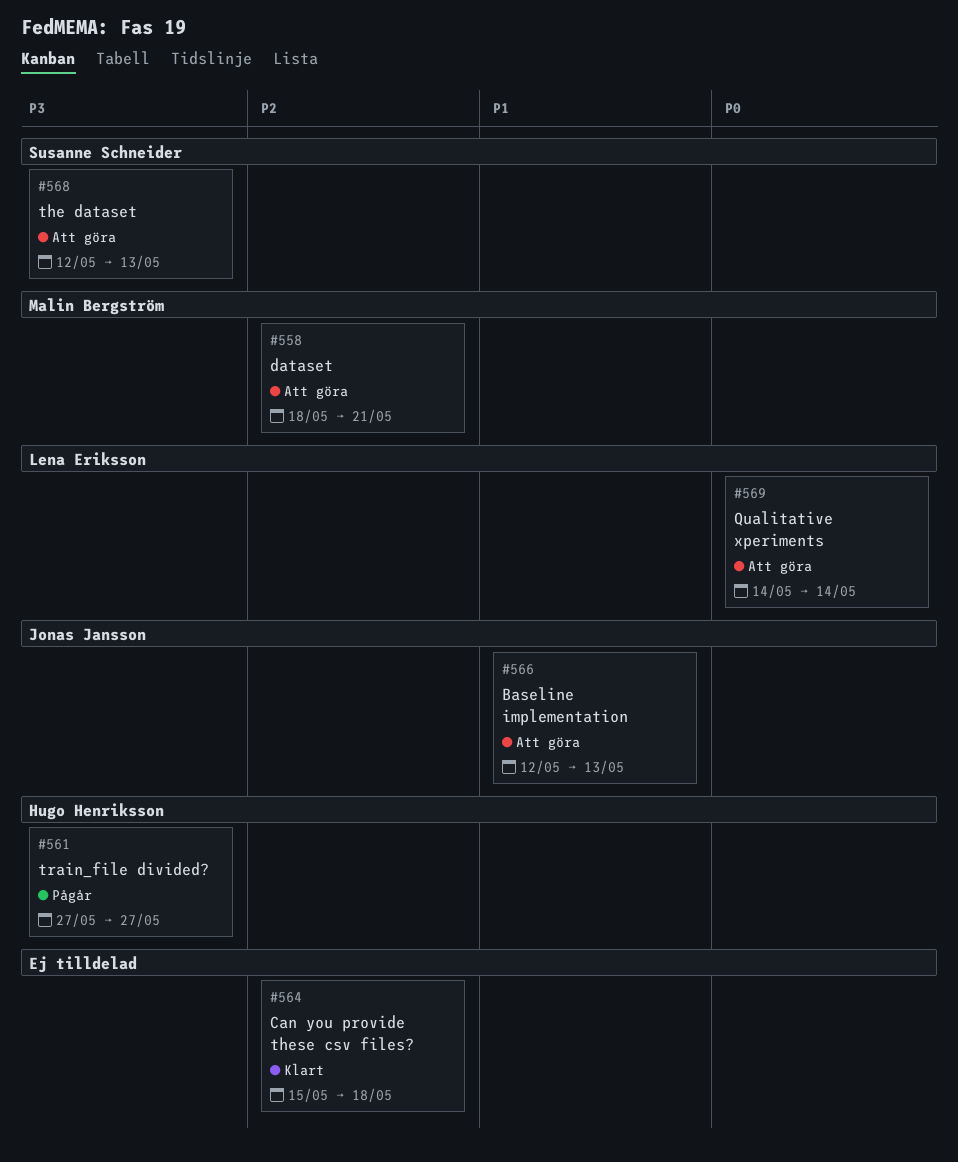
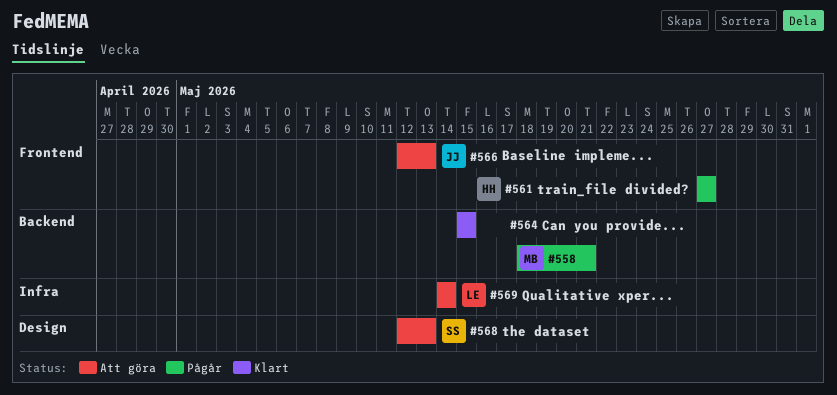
#558, status: Att göra -> Pågår
#564, due: May 18 -> May 15

